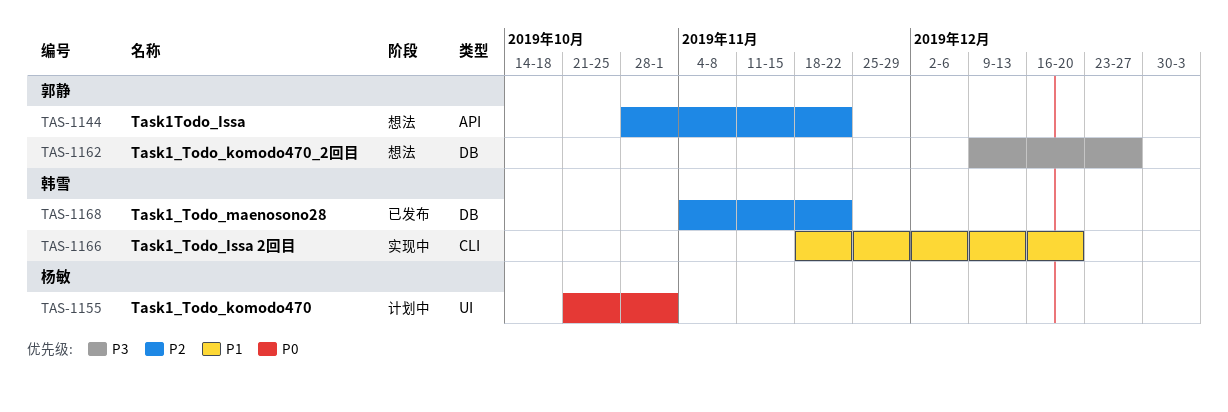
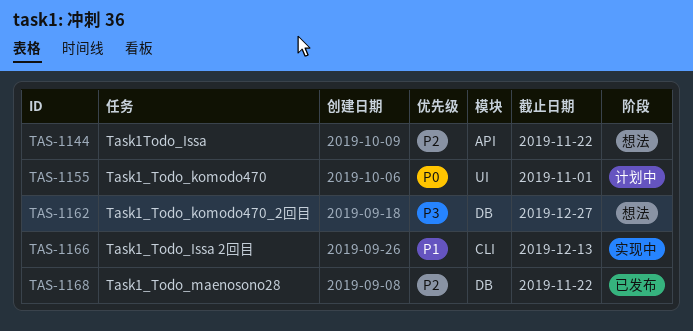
TAS-1166, due: Dec 20 -> Dec 13

